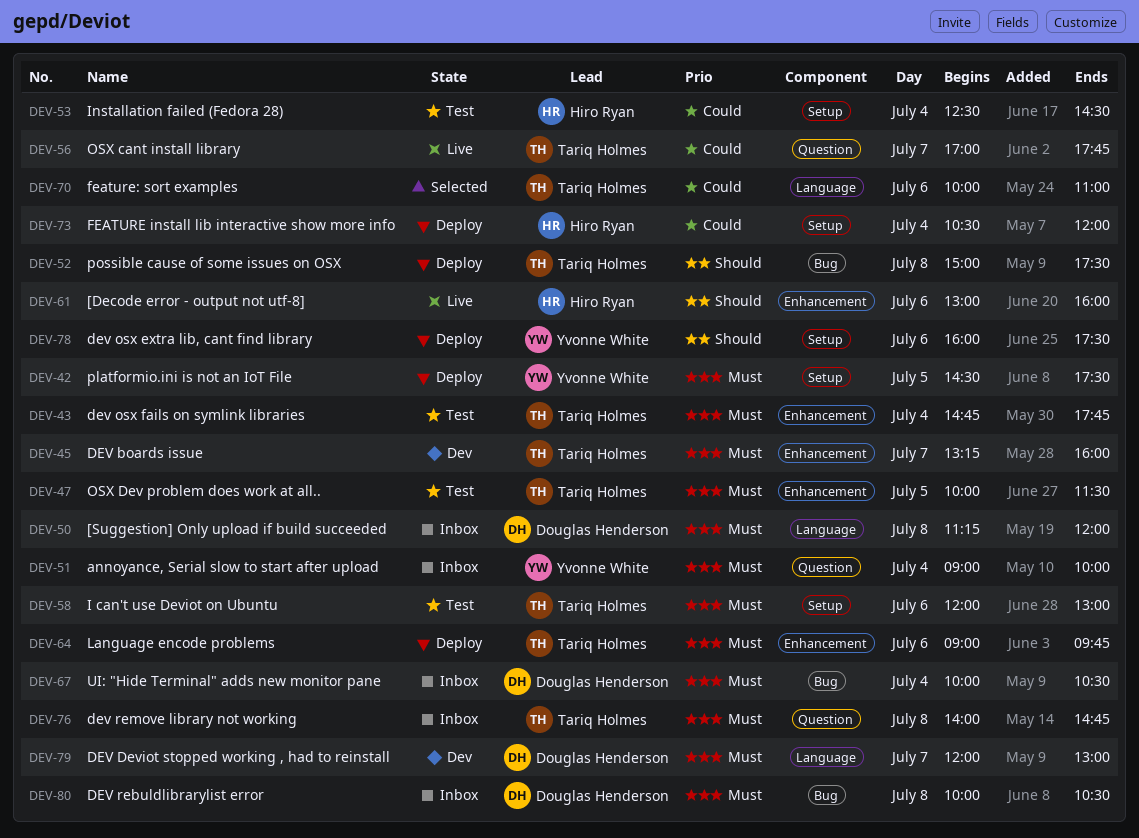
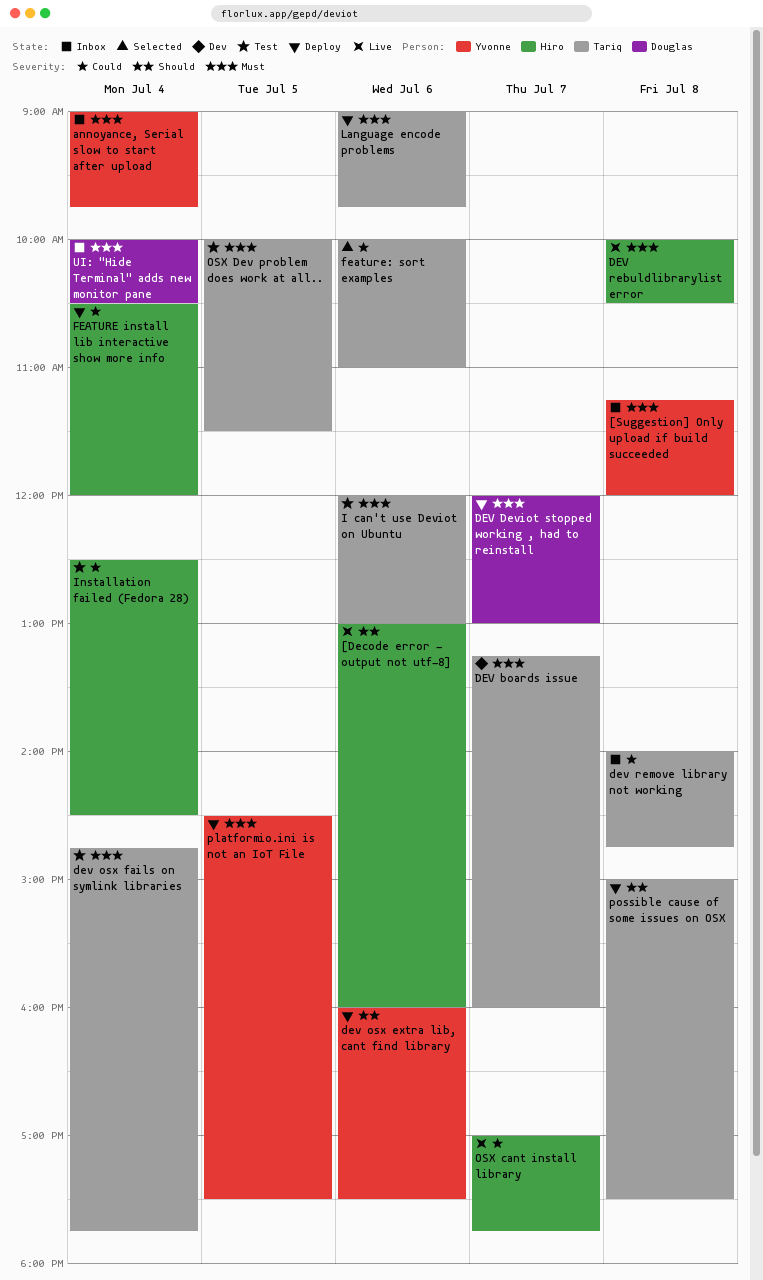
[Suggestion] Only upload if build succeeded, owner: Douglas Henderson -> Yvonne White
annoyance, Serial slow to start after upload, ends: 10:00 -> 09:45
DEV Deviot stopped working , had to reinstall, status: Dev -> Deploy
DEV rebuldlibrarylist error, status: Inbox -> Live
DEV rebuldlibrarylist error, owner: Douglas Henderson -> Hiro Ryan
dev remove library not working, priority: Must -> Could
OSX cant install library, owner: Tariq Holmes -> Hiro Ryan

